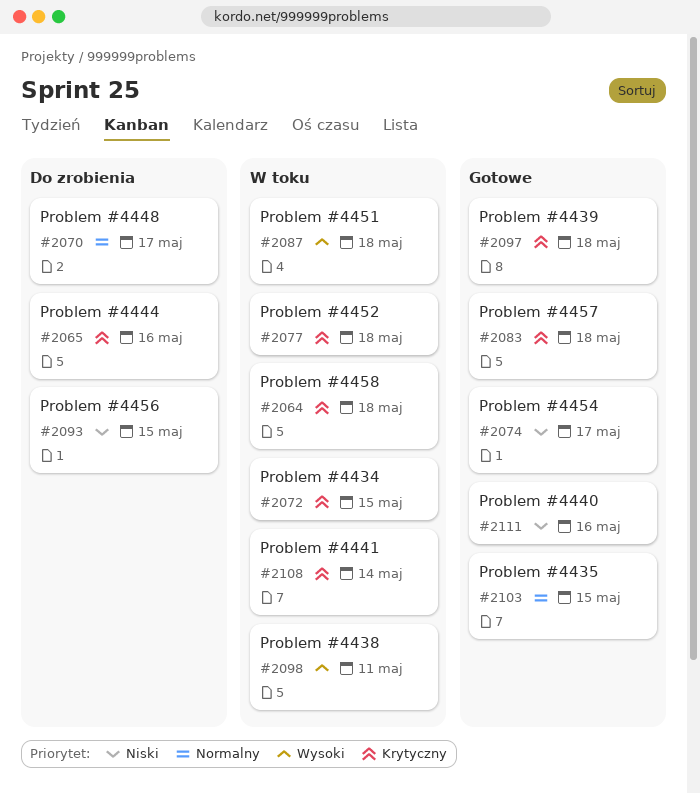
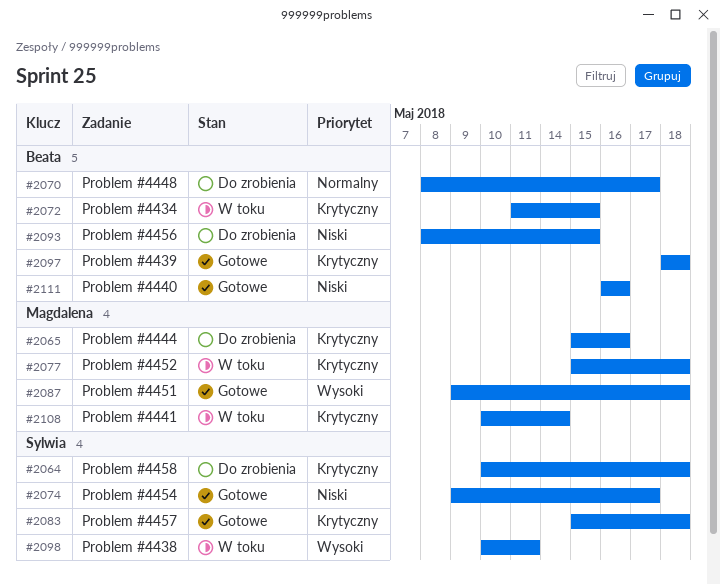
#2064, status: W toku -> Do zrobienia
#2087, status: W toku -> Gotowe
#2103: present -> none

